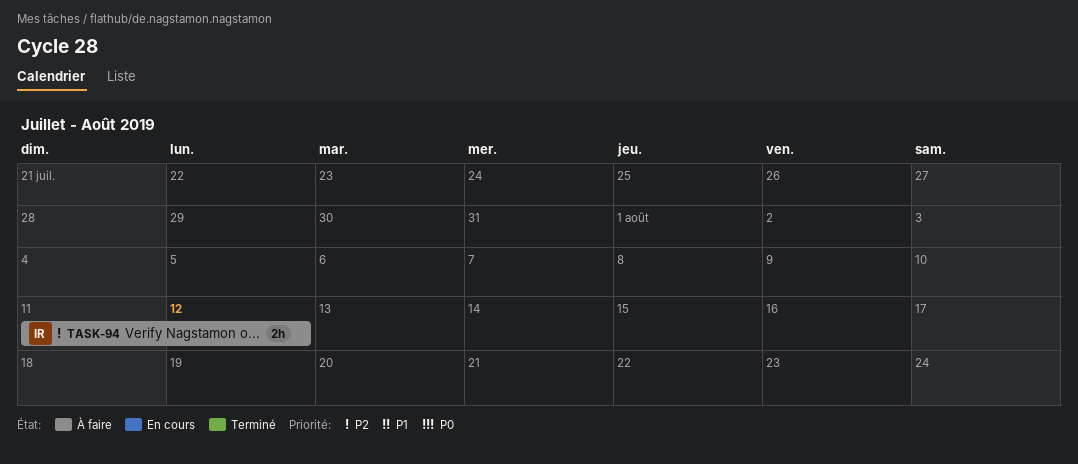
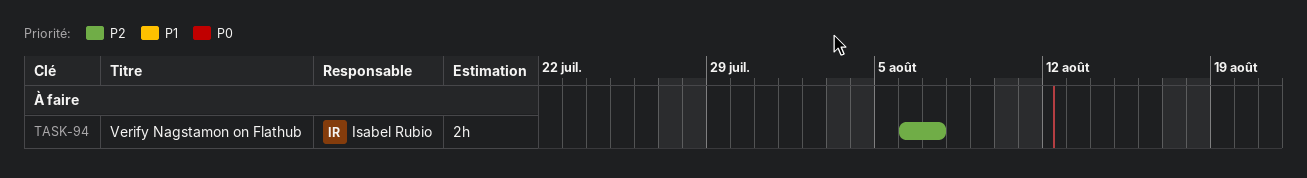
TASK-94, start: Aug 11 -> Aug 6
TASK-94, due: Aug 12 -> Aug 7

